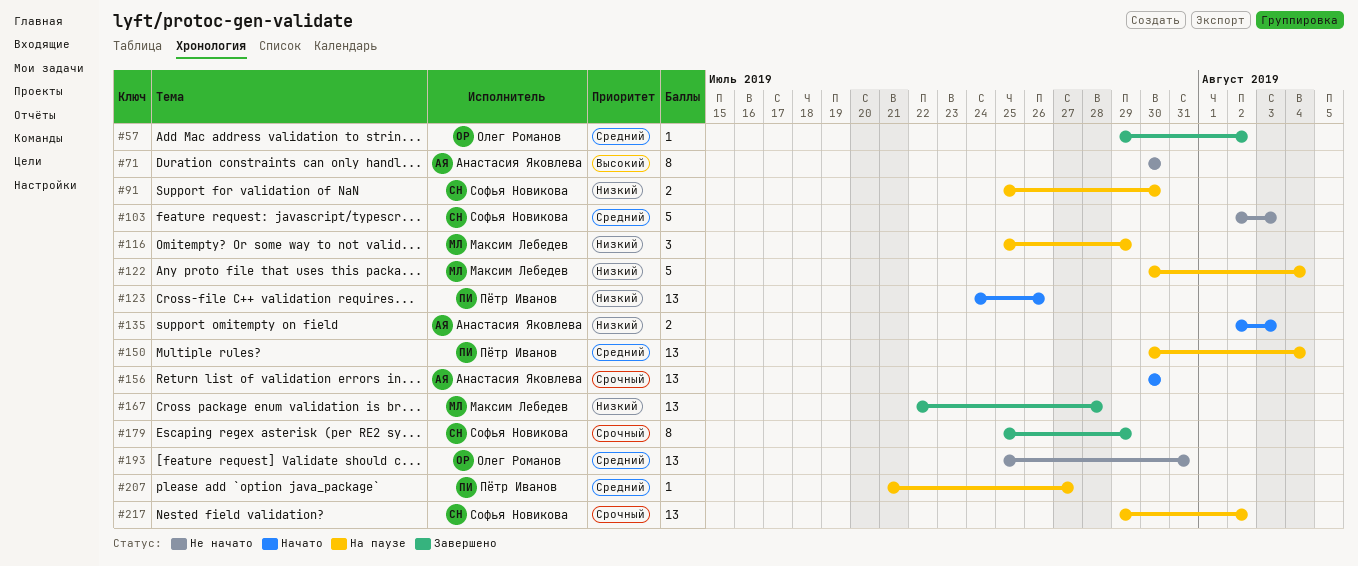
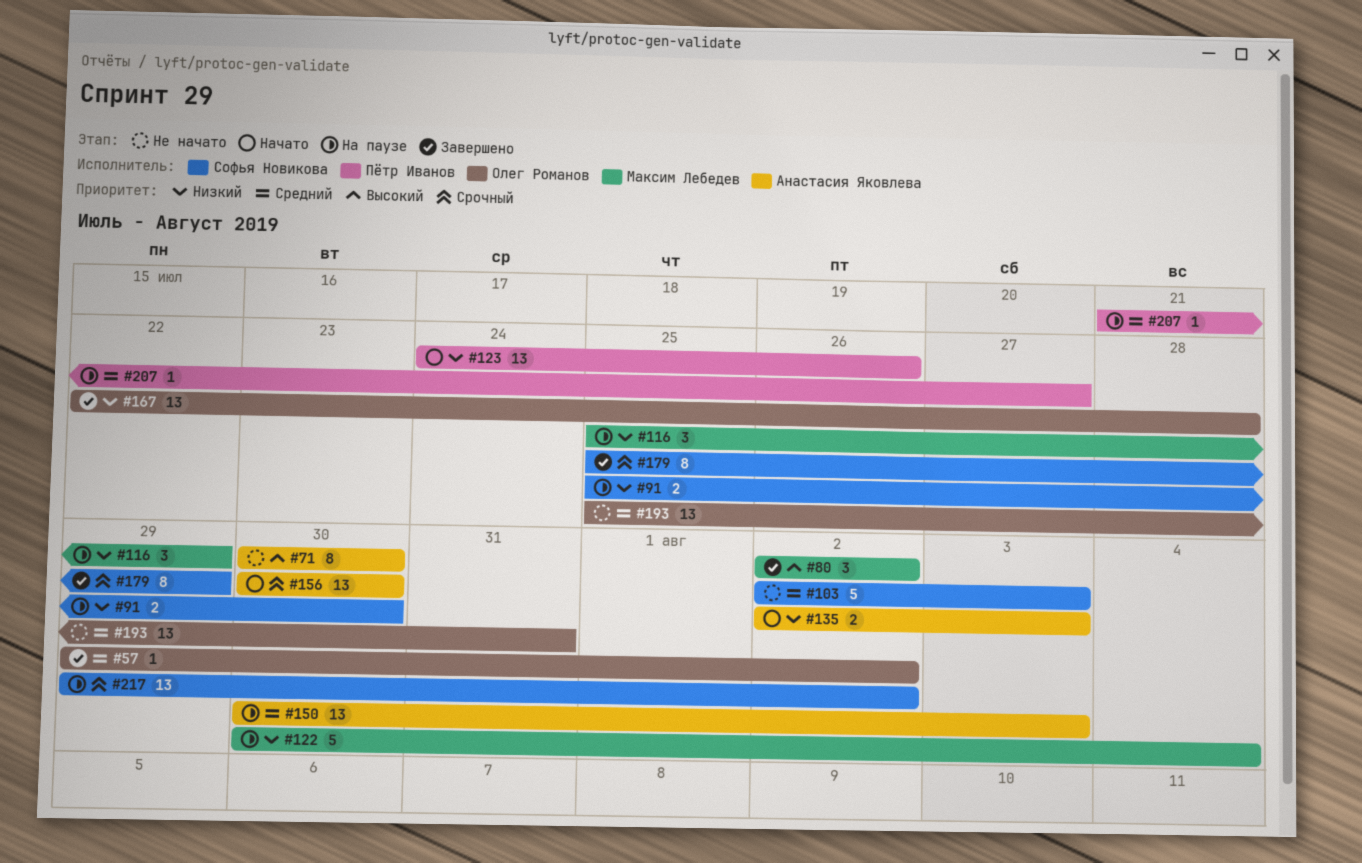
#80: none -> present
#150, owner: Пётр Иванов -> Анастасия Яковлева
#150, due: Aug 4 -> Aug 3
#167, owner: Максим Лебедев -> Олег Романов

